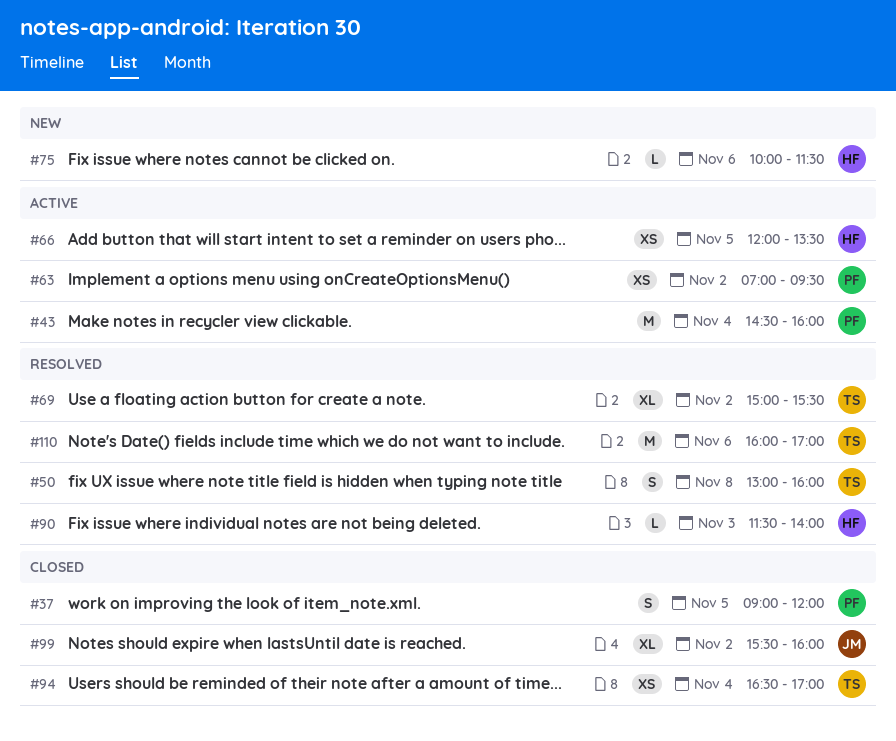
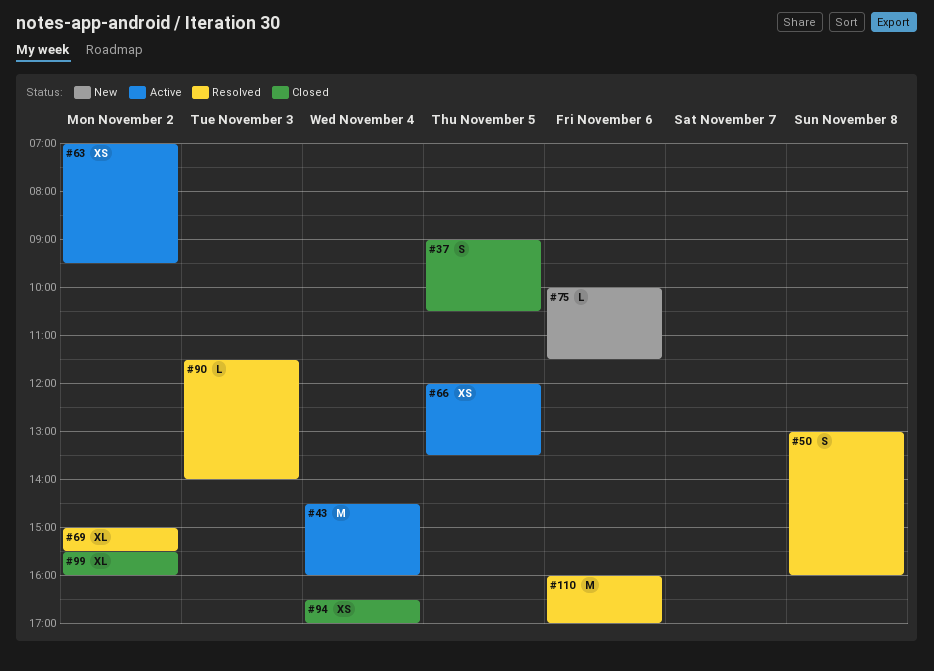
#37, ends: 12:00 -> 10:30

